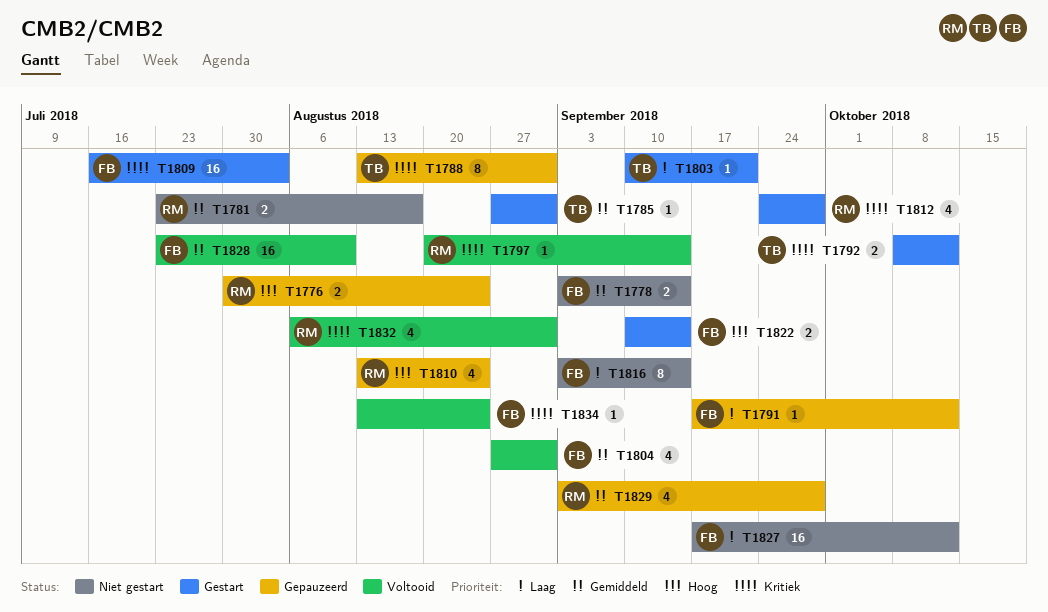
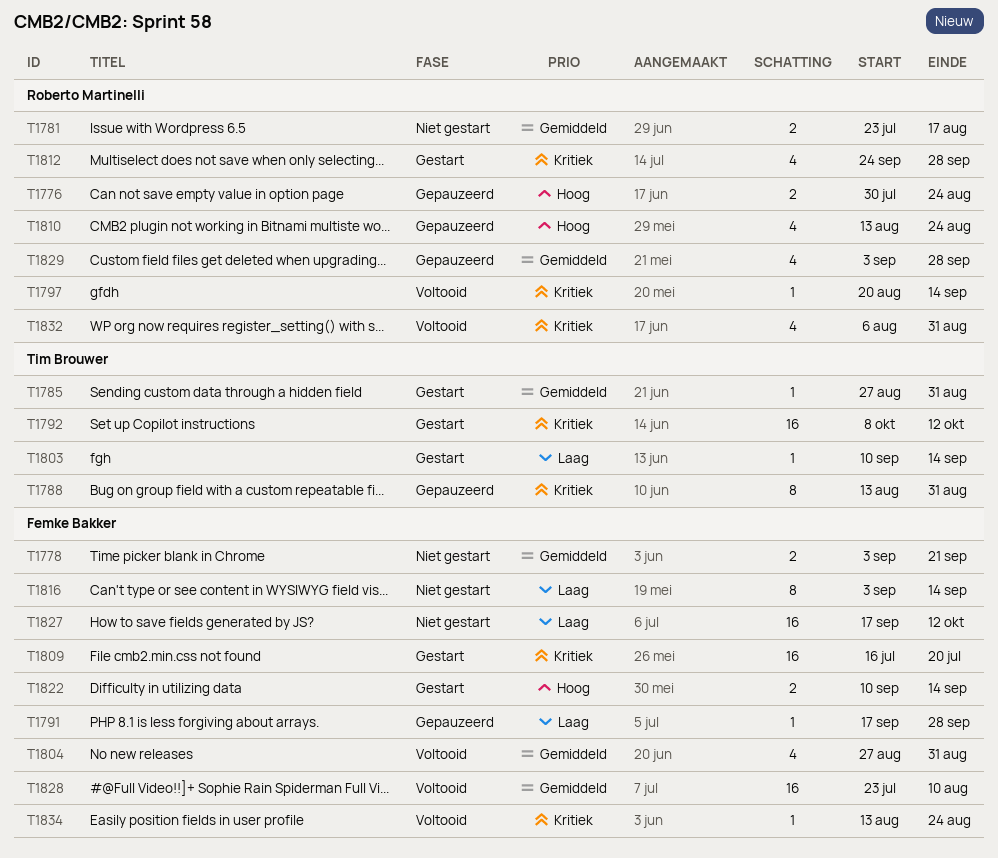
T1778, due: Sep 14 -> Sep 21
T1791, due: Oct 12 -> Sep 28
T1792, estimate: 2 -> 16
T1803, due: Sep 21 -> Sep 14
T1809, due: Aug 3 -> Jul 20

